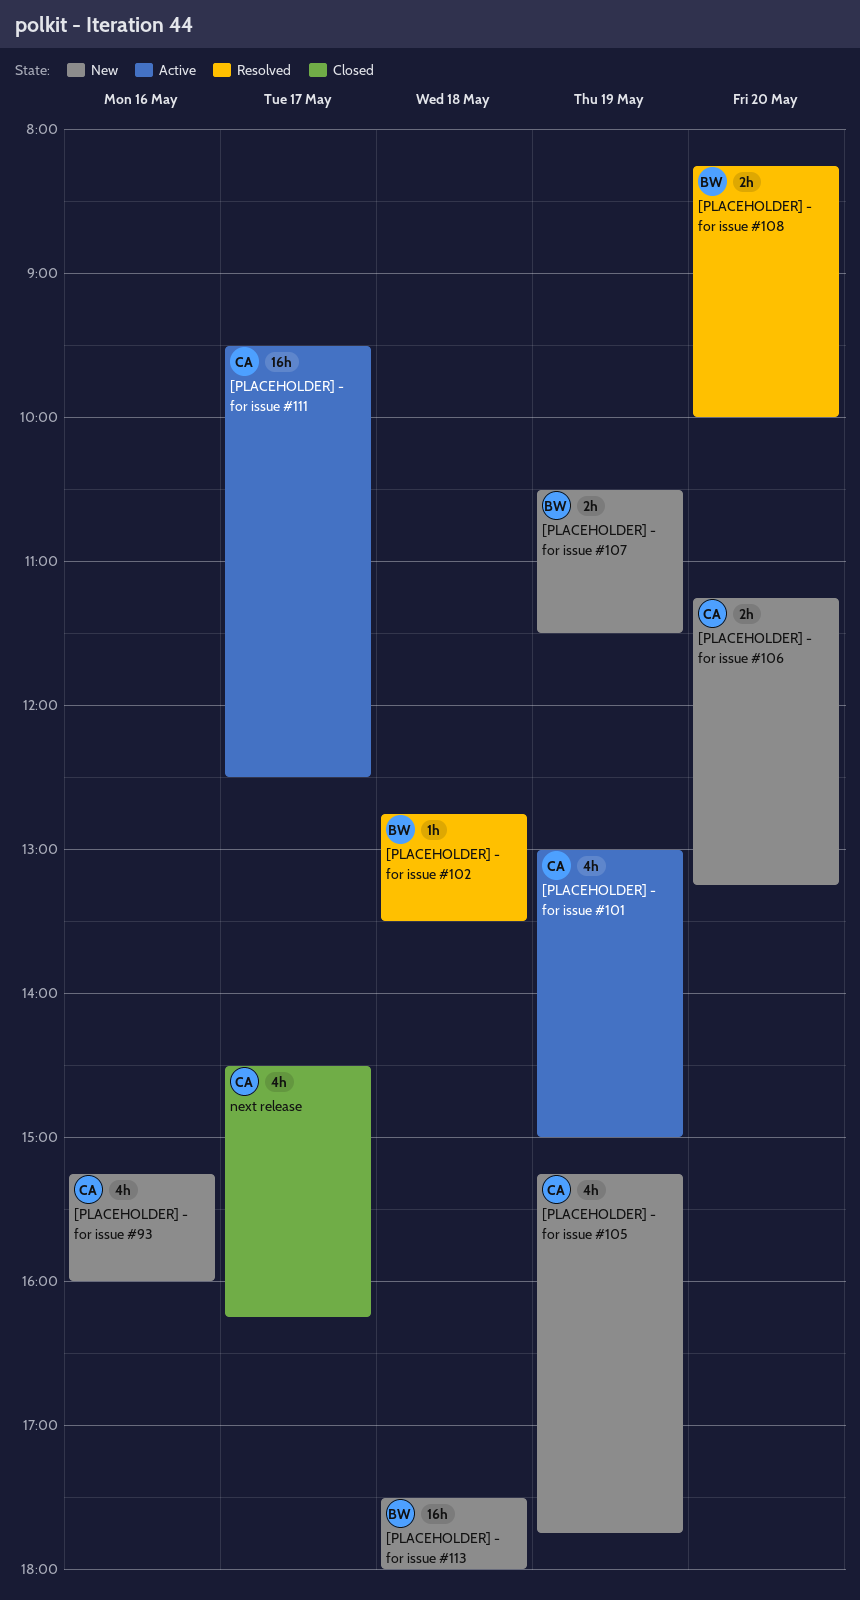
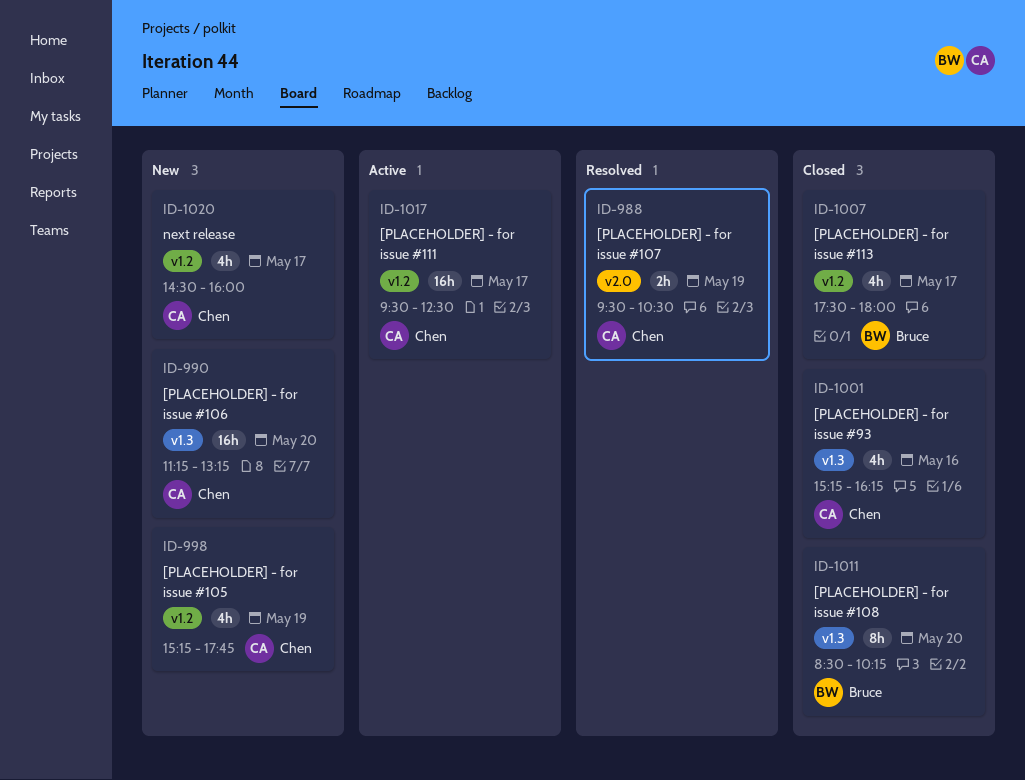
[PLACEHOLDER] - for issue #101: present -> none
[PLACEHOLDER] - for issue #102: present -> none
[PLACEHOLDER] - for issue #106, estimate: 2h -> 16h
[PLACEHOLDER] - for issue #107, status: New -> Resolved
[PLACEHOLDER] - for issue #107, owner: Bruce -> Chen
[PLACEHOLDER] - for issue #107, begins: 10:30 -> 09:30
[PLACEHOLDER] - for issue #107, ends: 11:30 -> 10:30
[PLACEHOLDER] - for issue #108, status: Resolved -> Closed
[PLACEHOLDER] - for issue #108, estimate: 2h -> 8h
[PLACEHOLDER] - for issue #108, begins: 08:15 -> 08:30
[PLACEHOLDER] - for issue #108, ends: 10:00 -> 10:15
[PLACEHOLDER] - for issue #113, status: New -> Closed
[PLACEHOLDER] - for issue #113, estimate: 16h -> 4h
[PLACEHOLDER] - for issue #113, day: May 18 -> May 17
[PLACEHOLDER] - for issue #93, status: New -> Closed
[PLACEHOLDER] - for issue #93, ends: 16:00 -> 16:15
next release, status: Closed -> New
next release, ends: 16:15 -> 16:00

